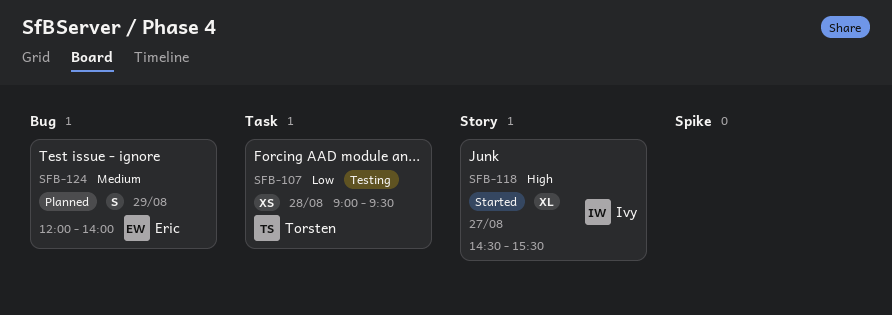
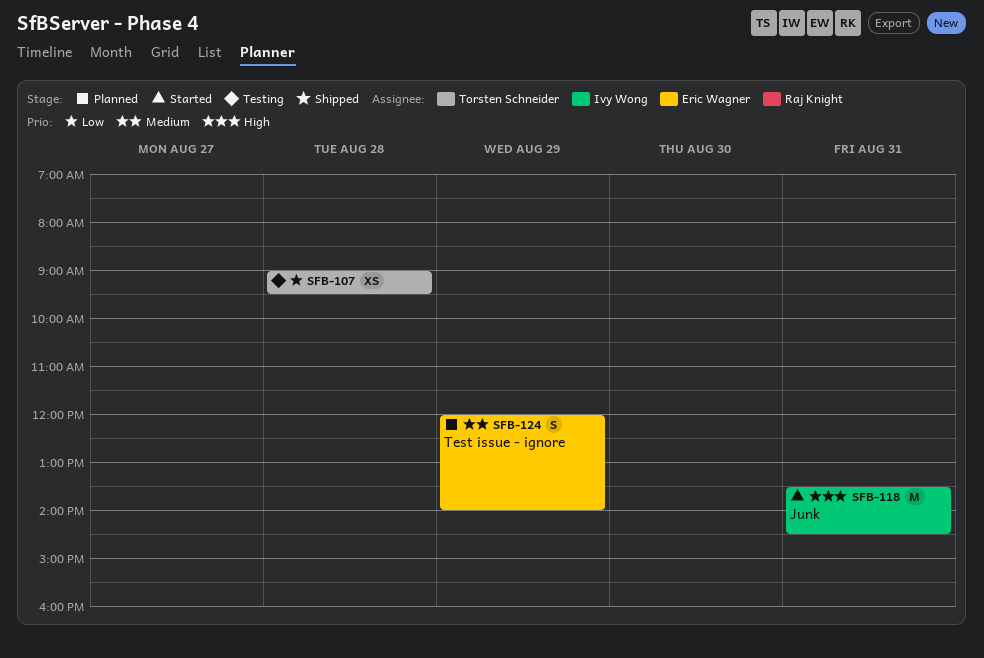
SFB-118, estimate: XL -> M
SFB-118, day: Aug 27 -> Aug 31
SFB-118, begins: 14:30 -> 13:30
SFB-118, ends: 15:30 -> 14:30

